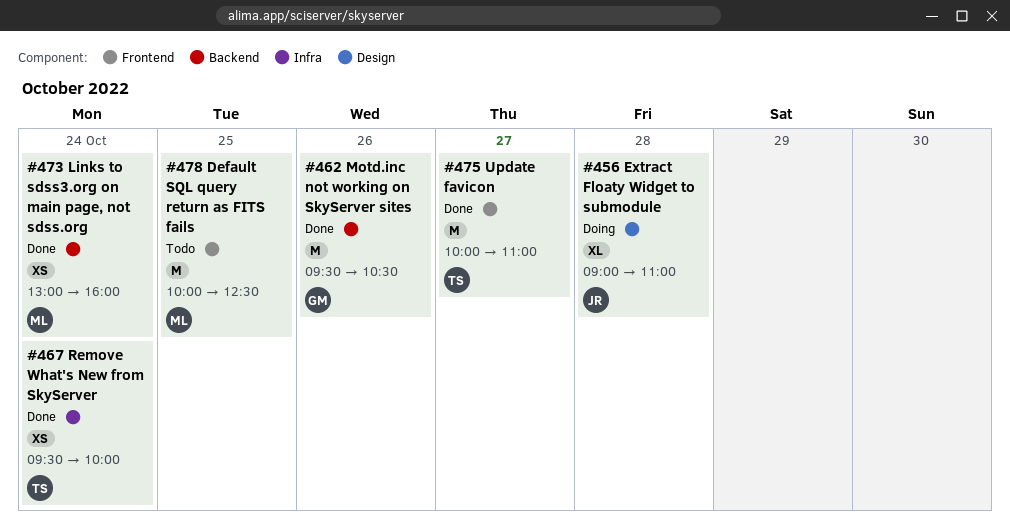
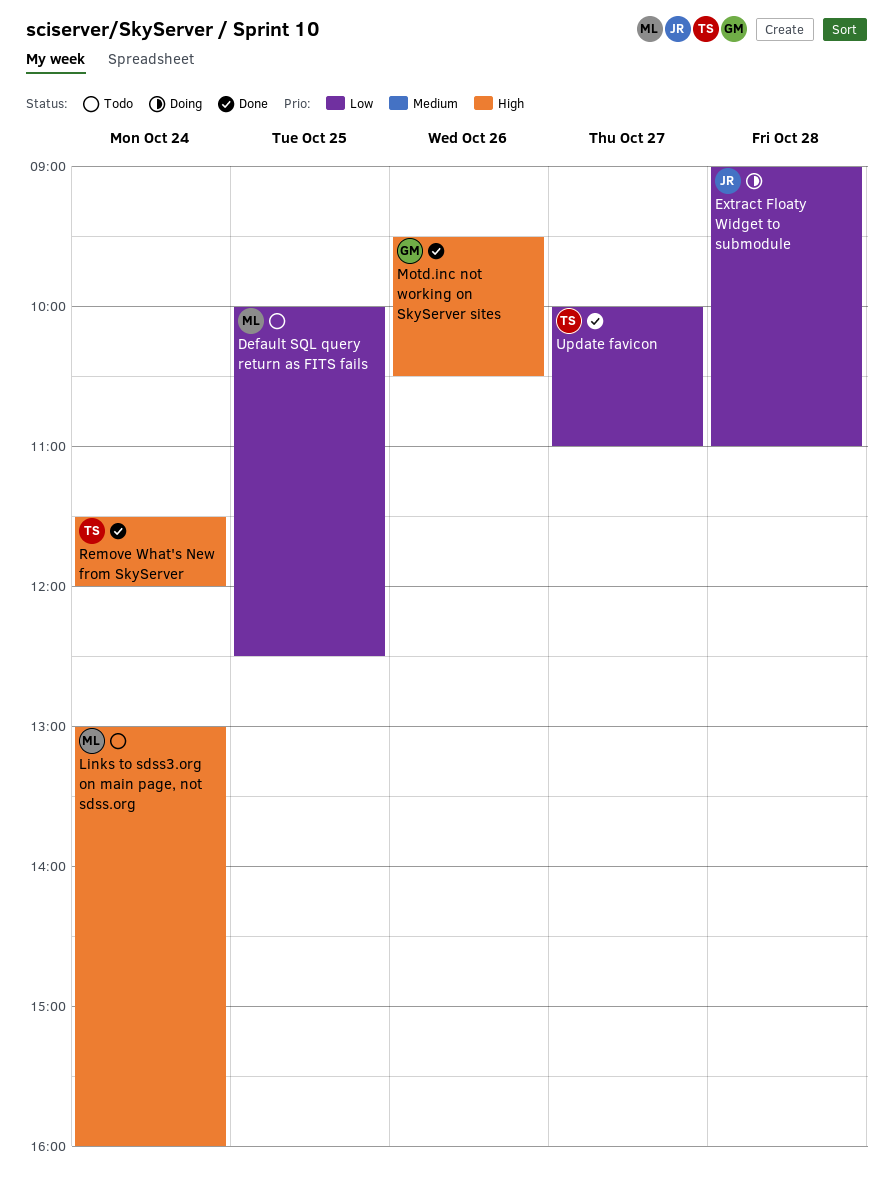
Links to sdss3.org on main page, not sdss.org, status: Done -> Todo
Remove What's New from SkyServer, begins: 09:30 -> 11:30
Remove What's New from SkyServer, ends: 10:00 -> 12:00

